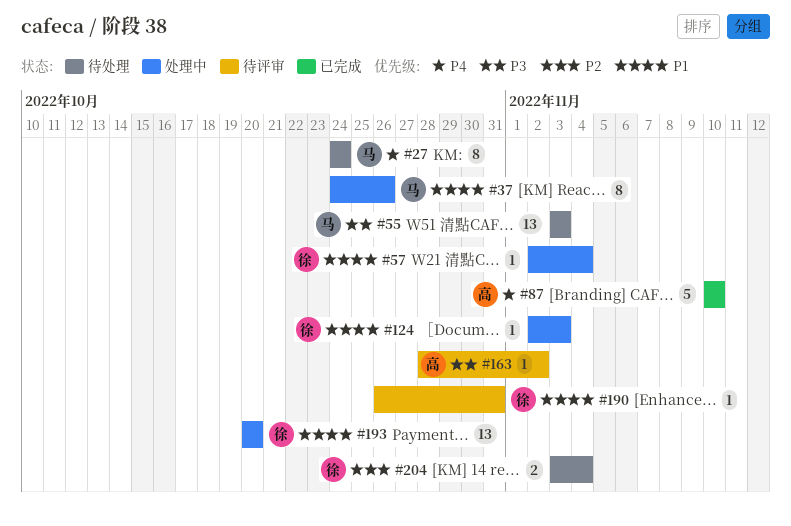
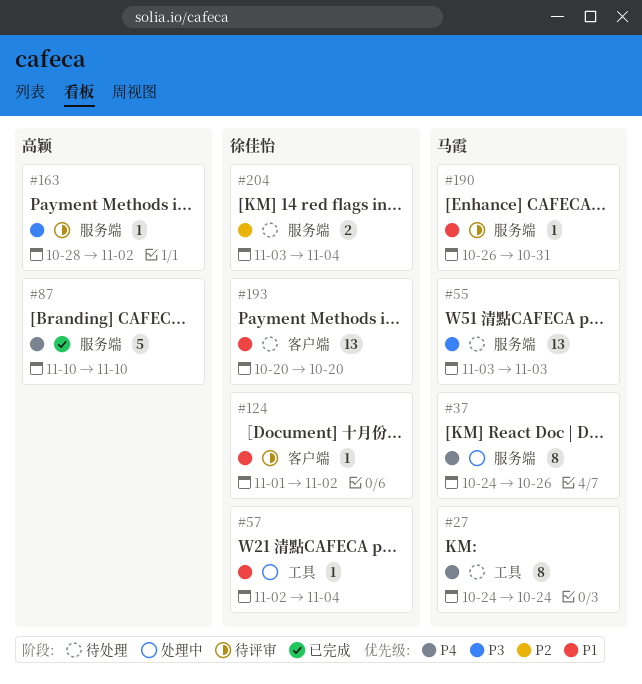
#37, priority: P1 -> P4
#124, status: 处理中 -> 待评审
#124, start: Nov 2 -> Nov 1
#124, due: Nov 3 -> Nov 2
#190, owner: 徐佳怡 -> 马霞
#193, status: 处理中 -> 待处理

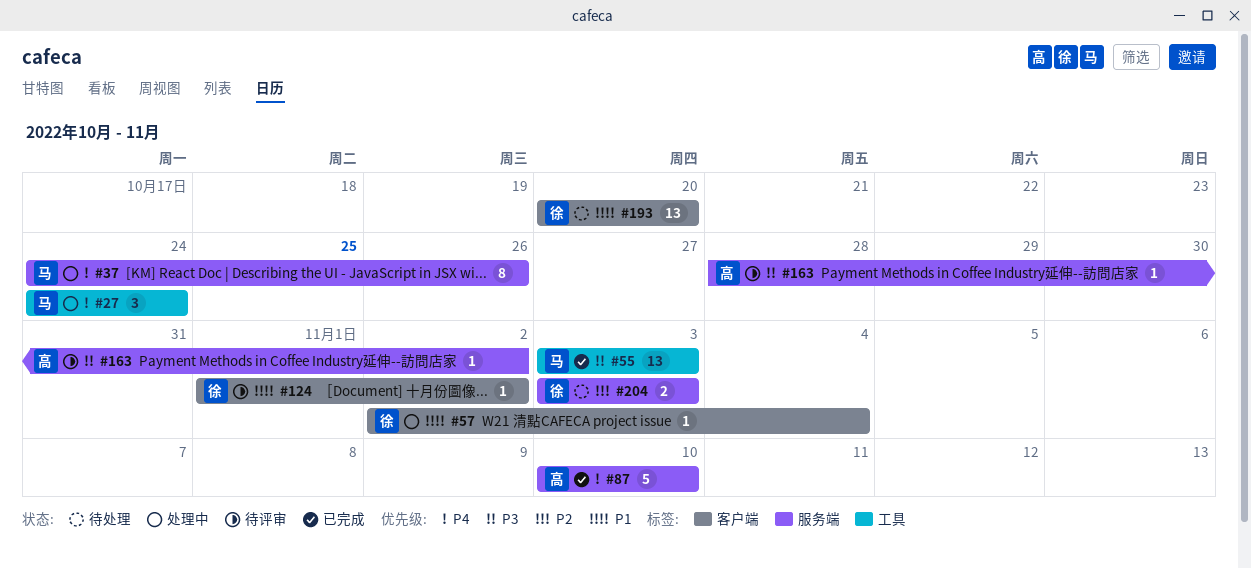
#27, status: 待处理 -> 处理中
#27, estimate: 8 -> 3
#55, status: 待处理 -> 已完成
#55, label: 服务端 -> 工具
#57, label: 工具 -> 客户端
#190: present -> none
#204, due: Nov 4 -> Nov 3

